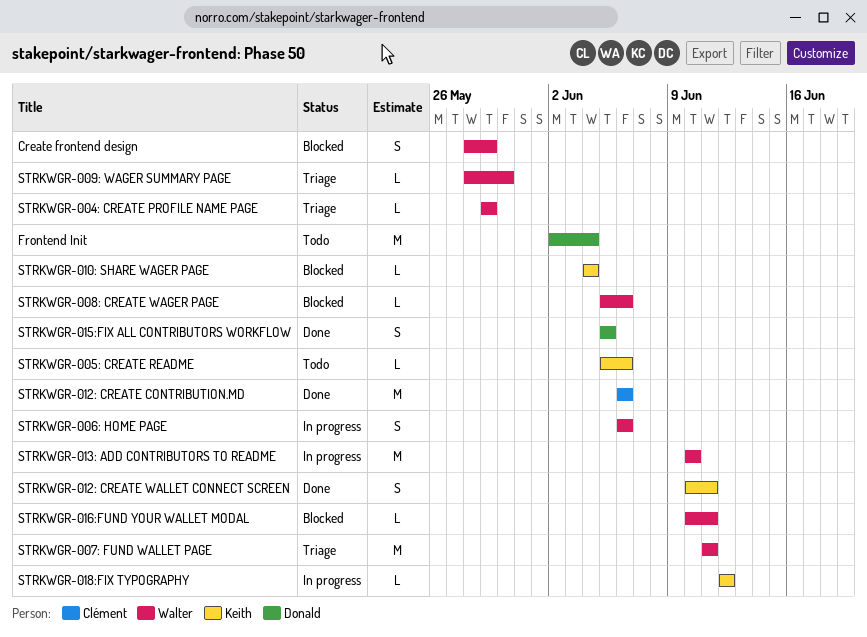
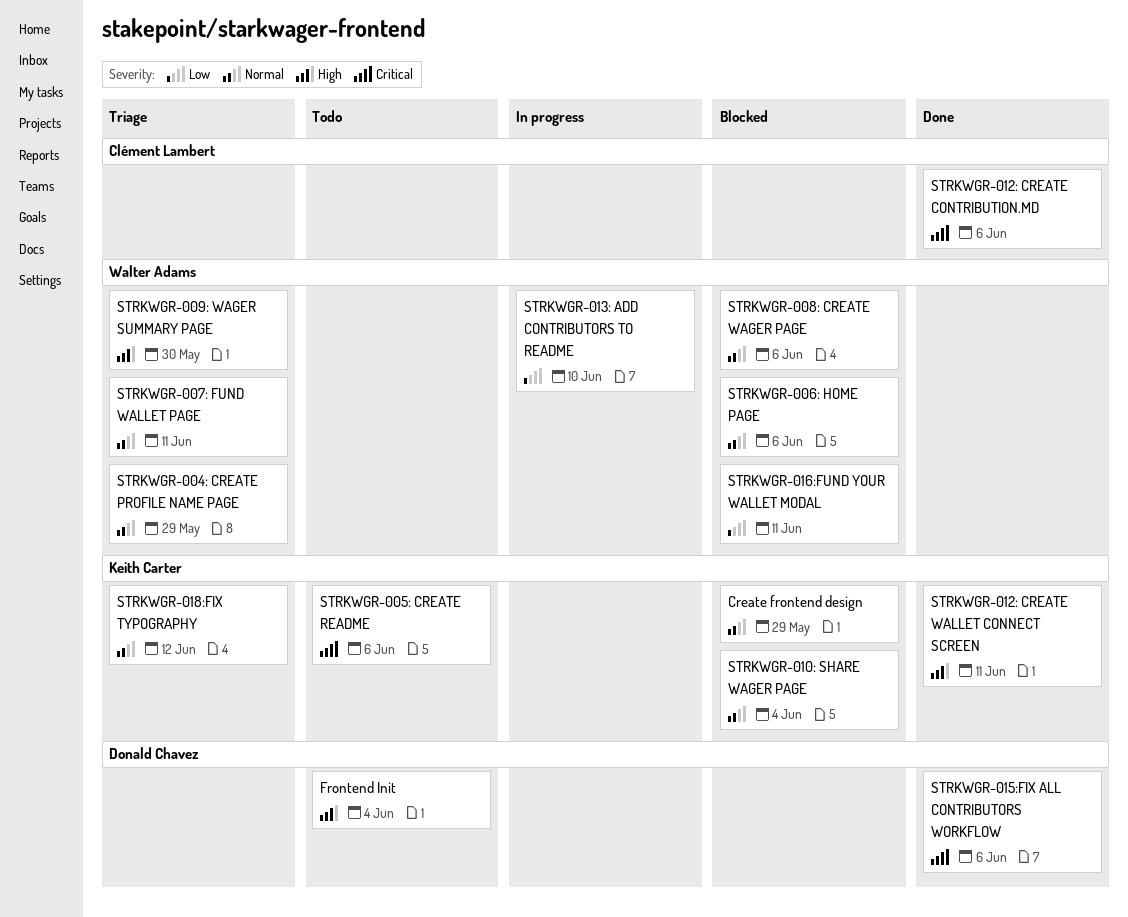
Create frontend design, owner: Walter Adams -> Keith Carter
STRKWGR-006: HOME PAGE, status: In progress -> Blocked
STRKWGR-015:FIX ALL CONTRIBUTORS WORKFLOW, due: Jun 5 -> Jun 6
STRKWGR-018:FIX TYPOGRAPHY, status: In progress -> Triage

